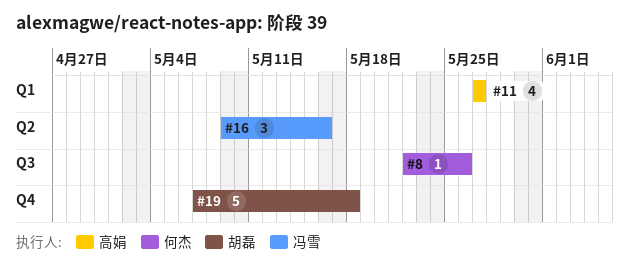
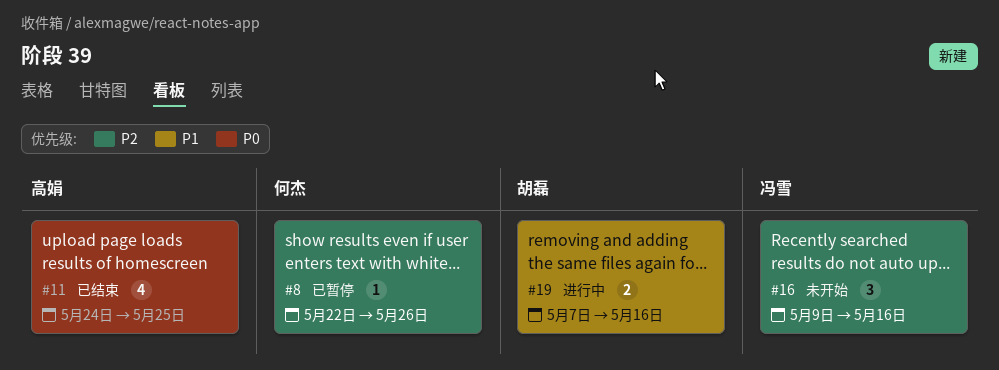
#11, start: May 27 -> May 24
#11, due: May 27 -> May 25
#19, estimate: 5 -> 2
#19, due: May 18 -> May 16

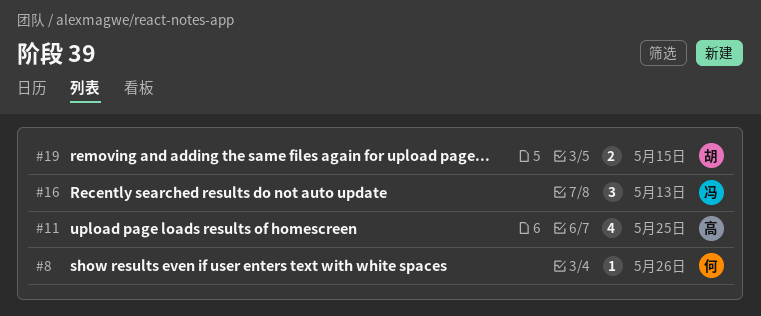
#16, due: May 16 -> May 13
#19, due: May 16 -> May 15

